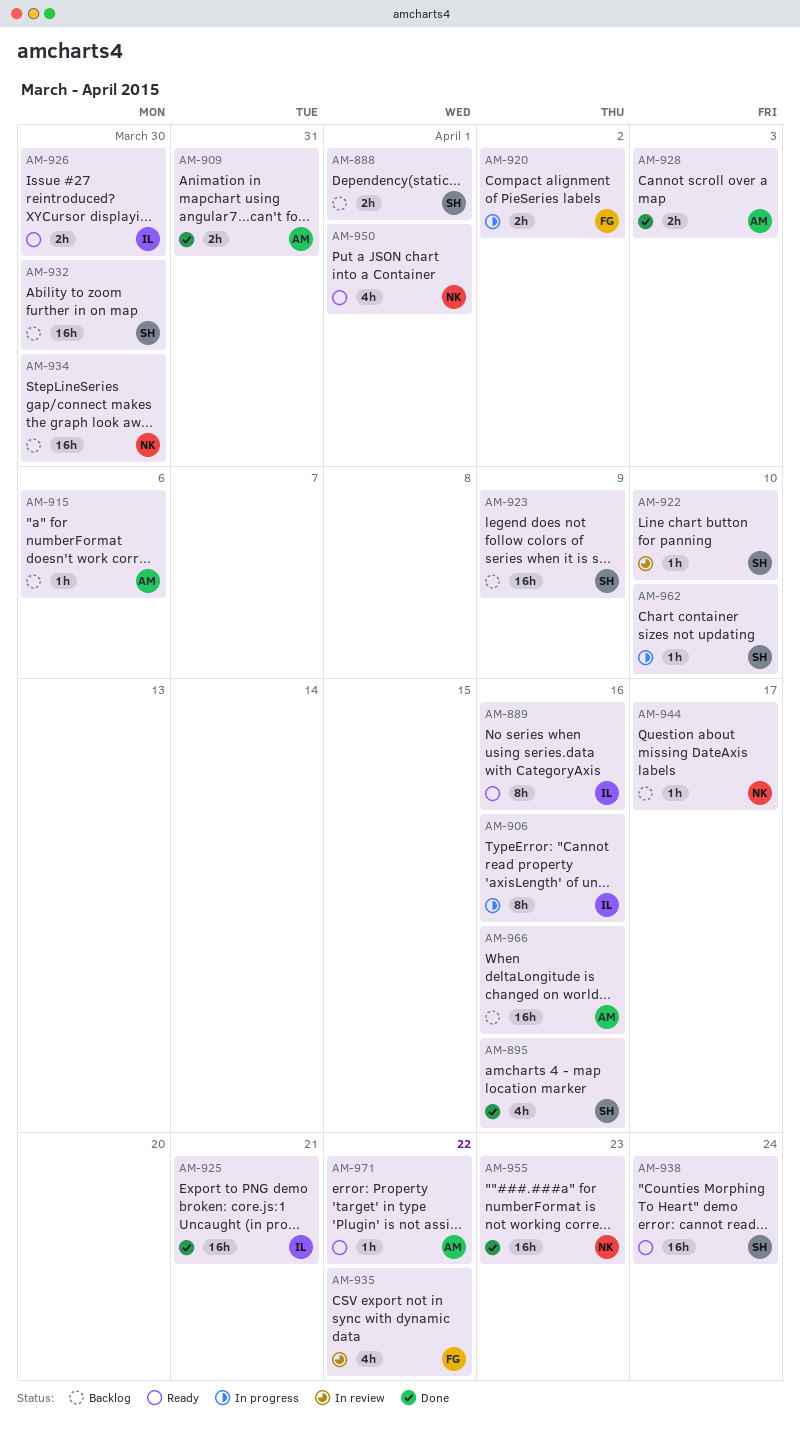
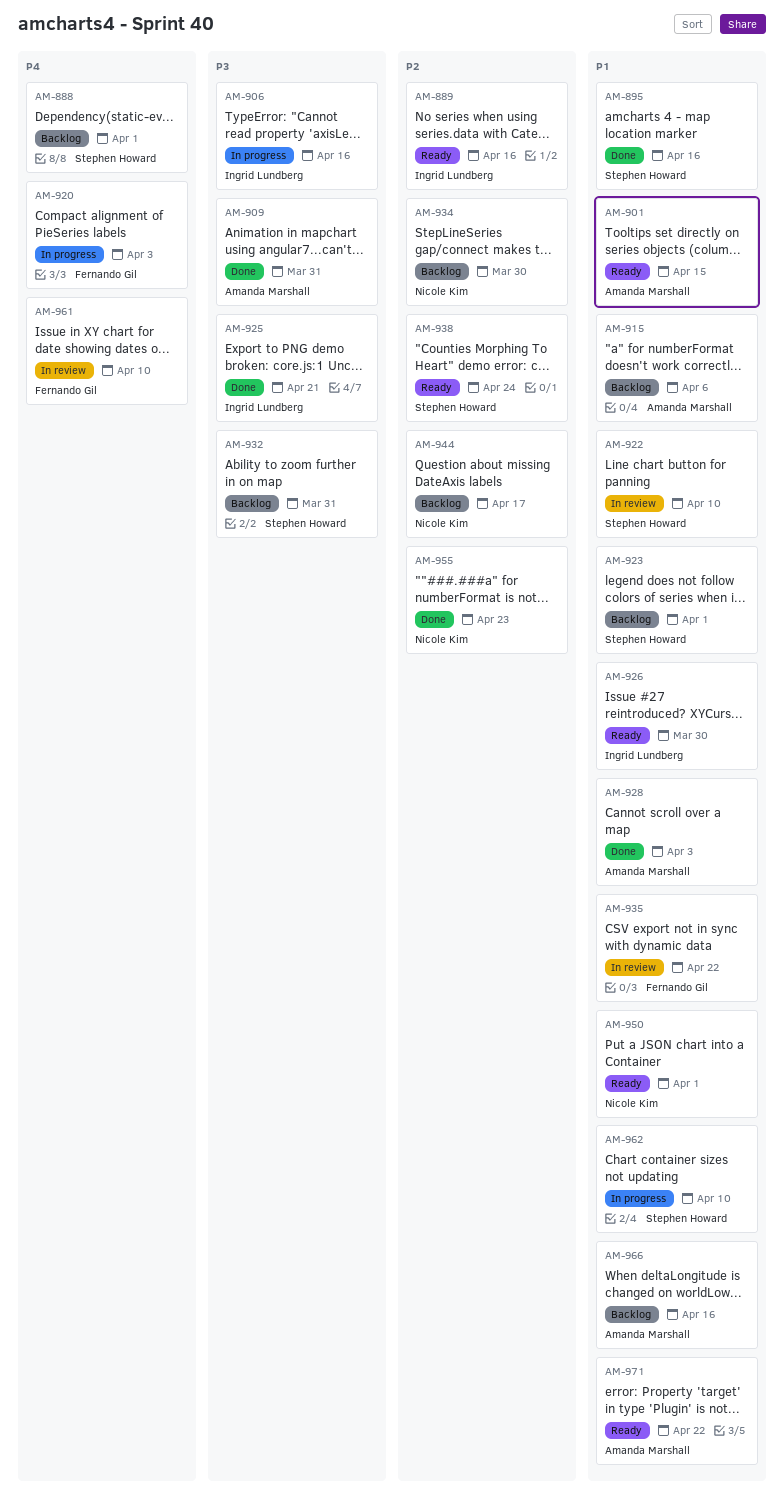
AM-901: none -> present
AM-920, due: Apr 2 -> Apr 3
AM-923, due: Apr 9 -> Apr 1
AM-932, due: Mar 30 -> Mar 31
AM-961: none -> present

